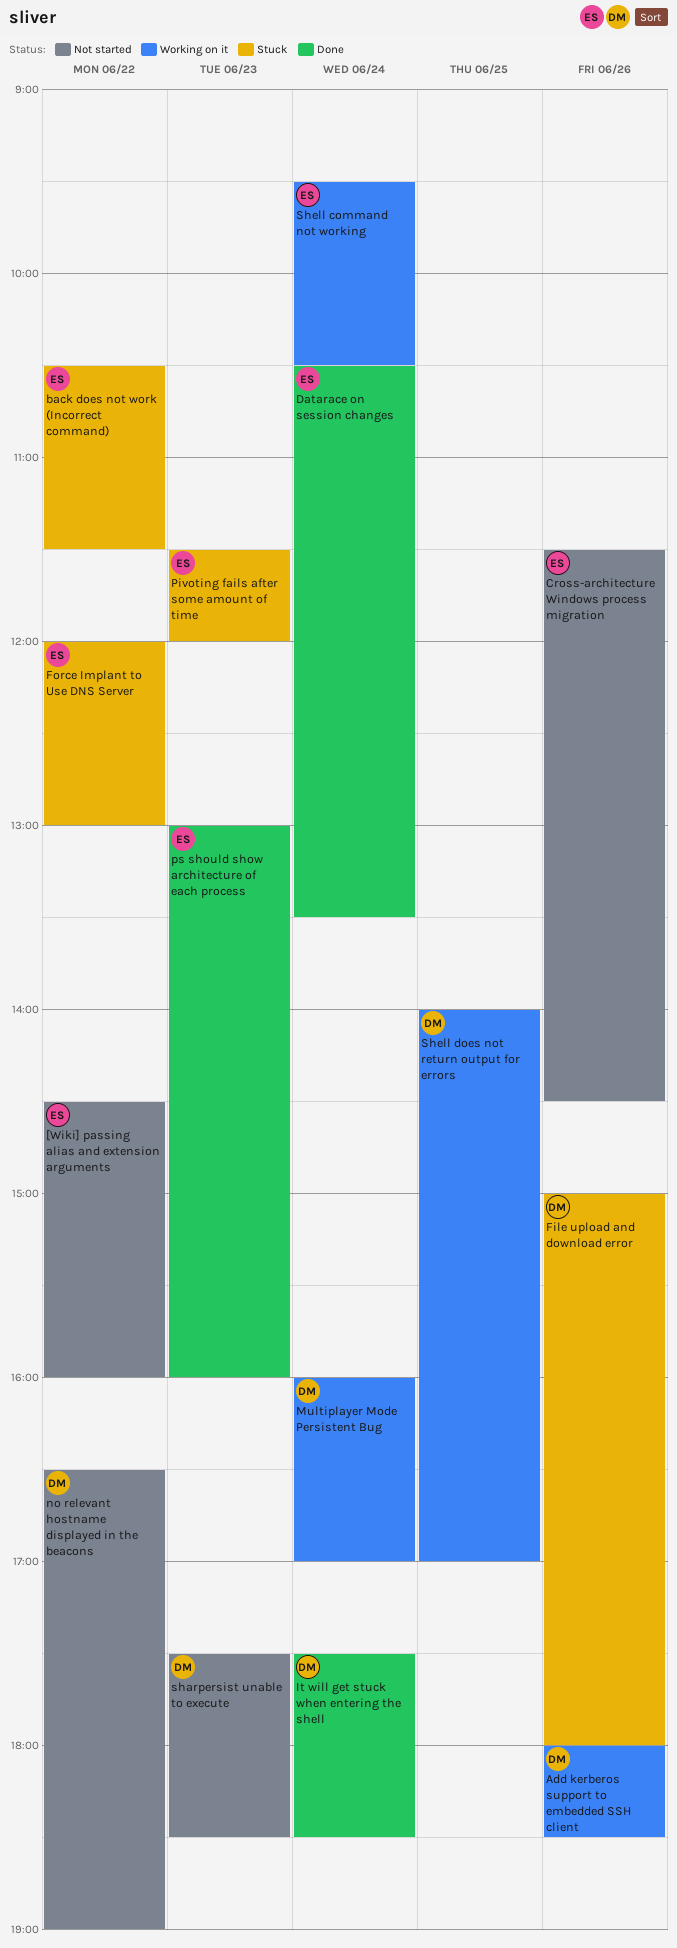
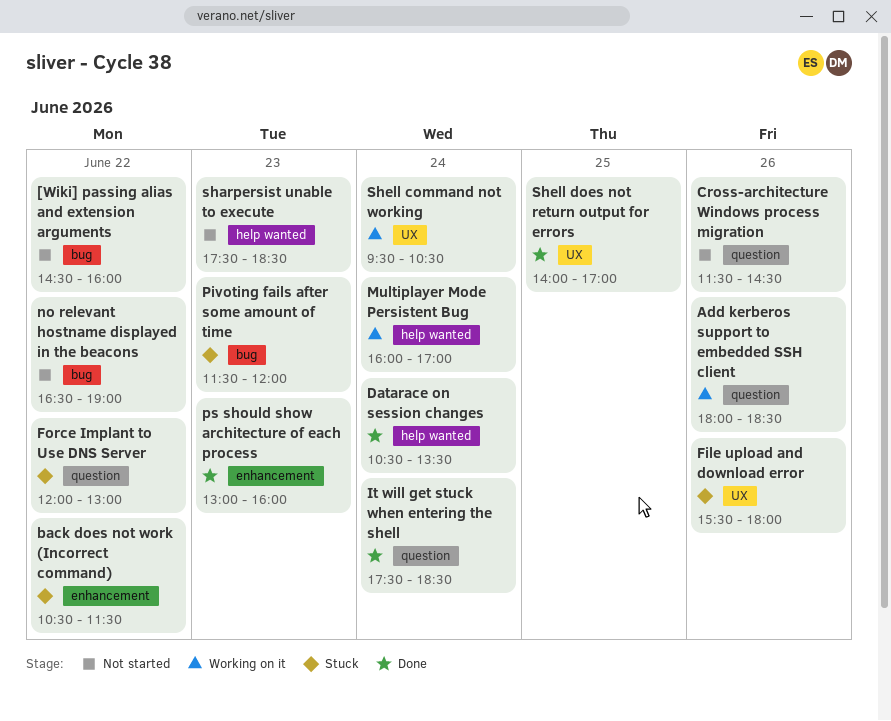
File upload and download error, begins: 15:00 -> 15:30
Shell does not return output for errors, status: Working on it -> Done

